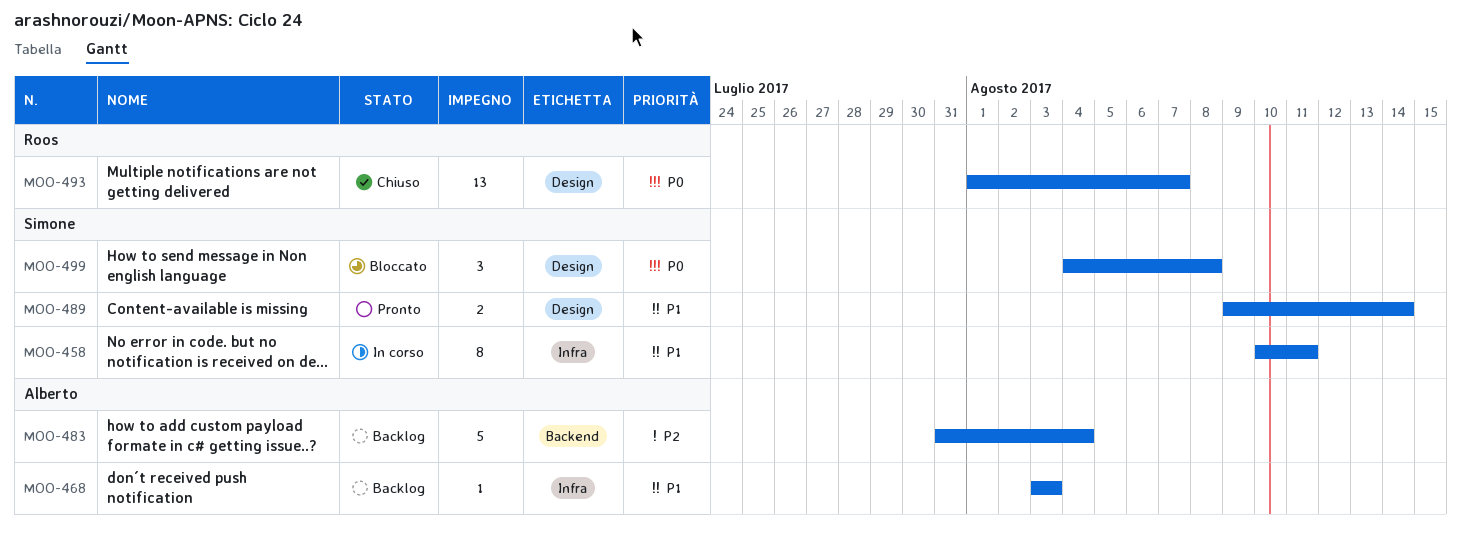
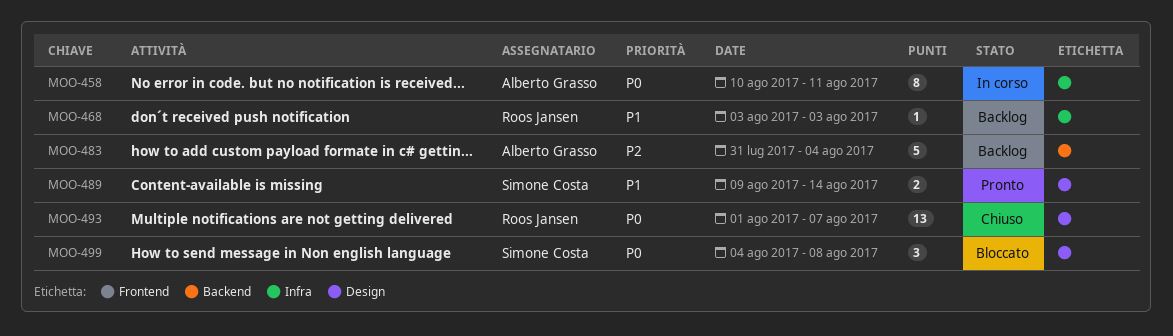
MOO-458, owner: Simone Costa -> Alberto Grasso
MOO-458, priority: P1 -> P0
MOO-468, owner: Alberto Grasso -> Roos Jansen

